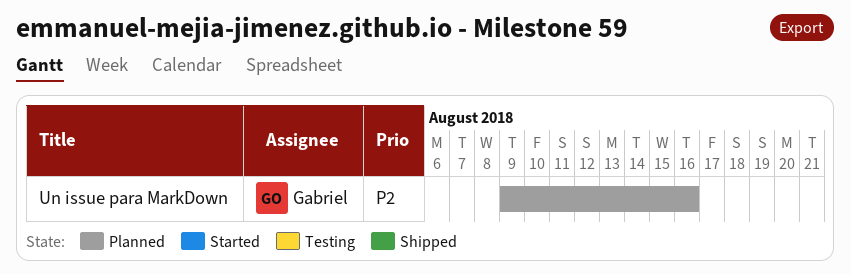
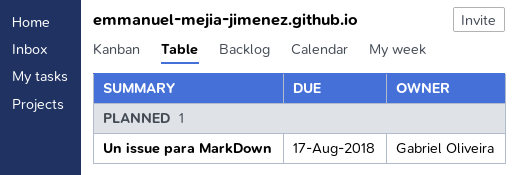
Un issue para MarkDown, due: Aug 16 -> Aug 17

